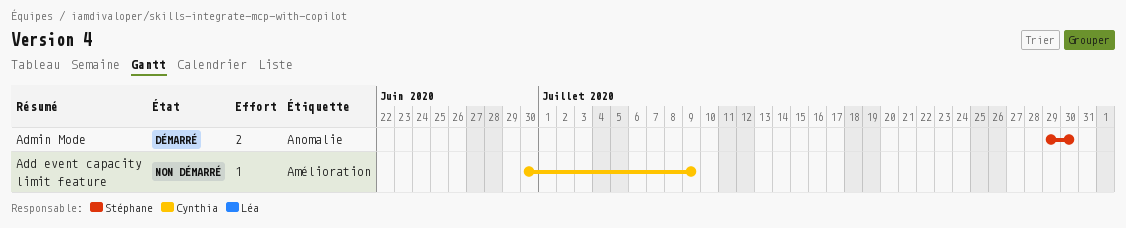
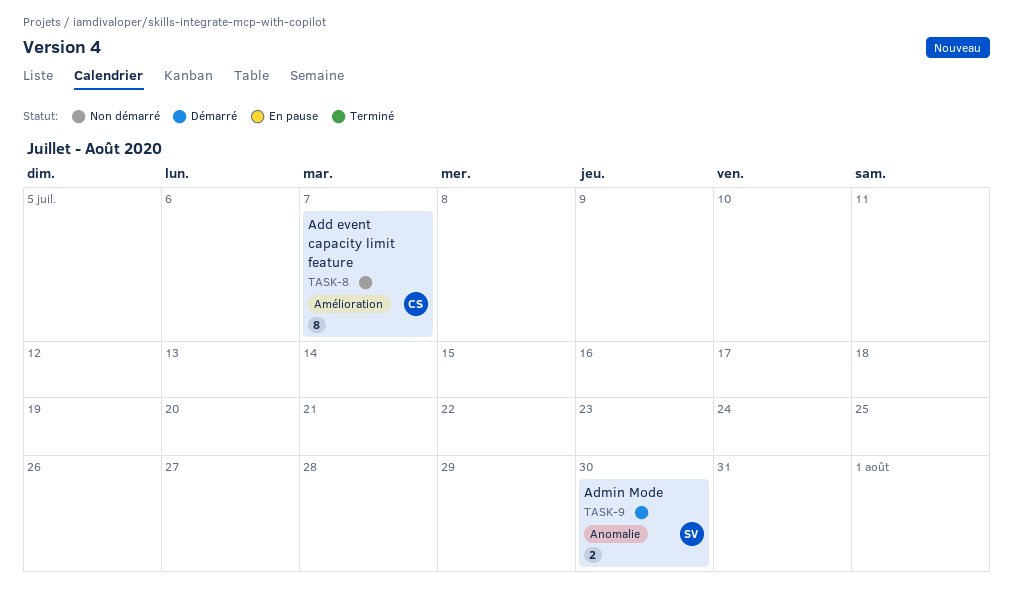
Add event capacity limit feature, estimate: 1 -> 8
Add event capacity limit feature, due: Jul 9 -> Jul 7

